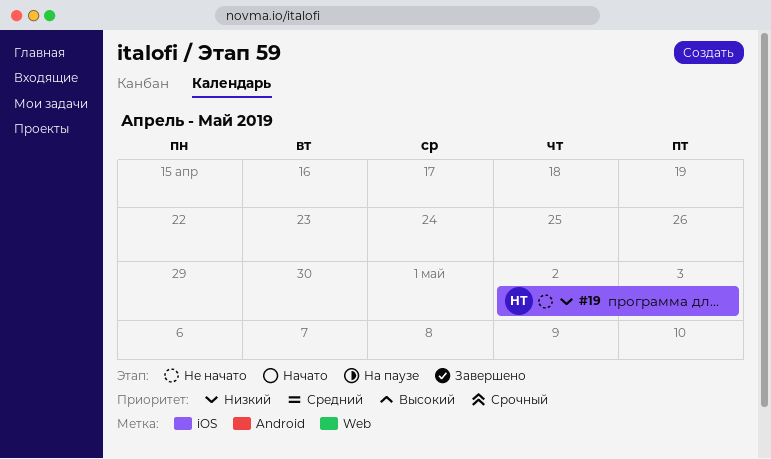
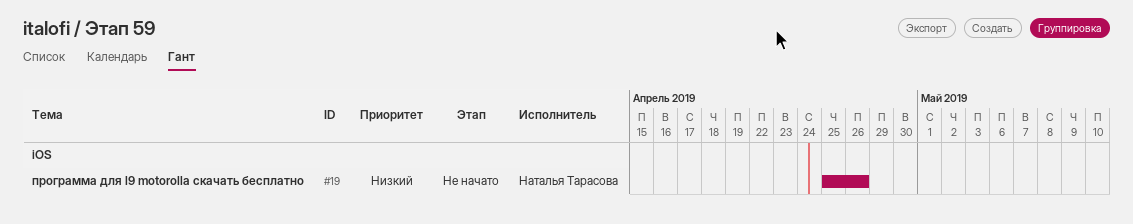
#19, start: May 2 -> Apr 25
#19, due: May 3 -> Apr 26

